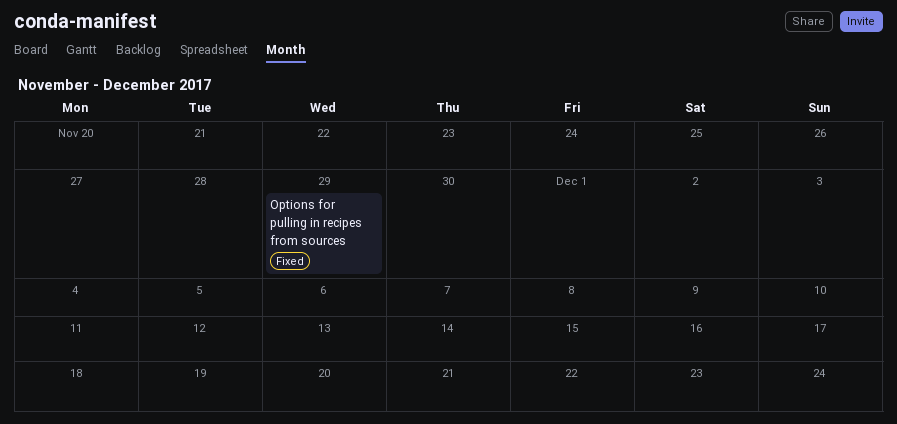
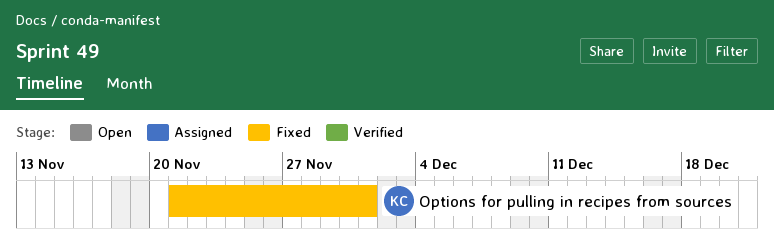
Options for pulling in recipes from sources, due: Nov 29 -> Dec 1

